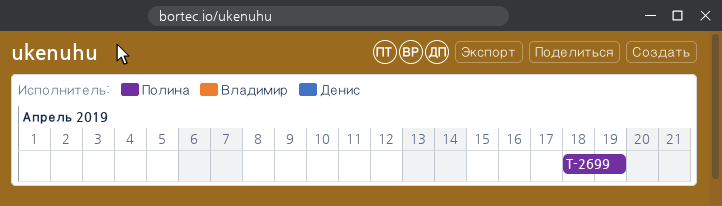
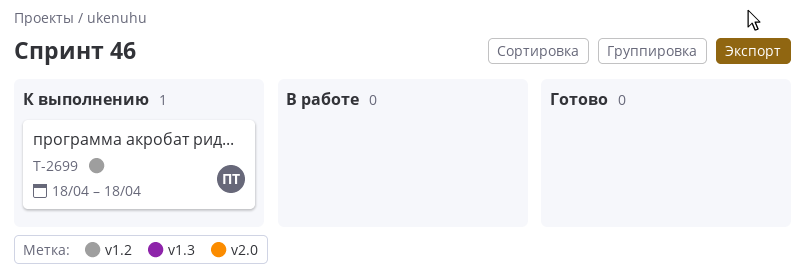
T-2699, due: Apr 19 -> Apr 18

